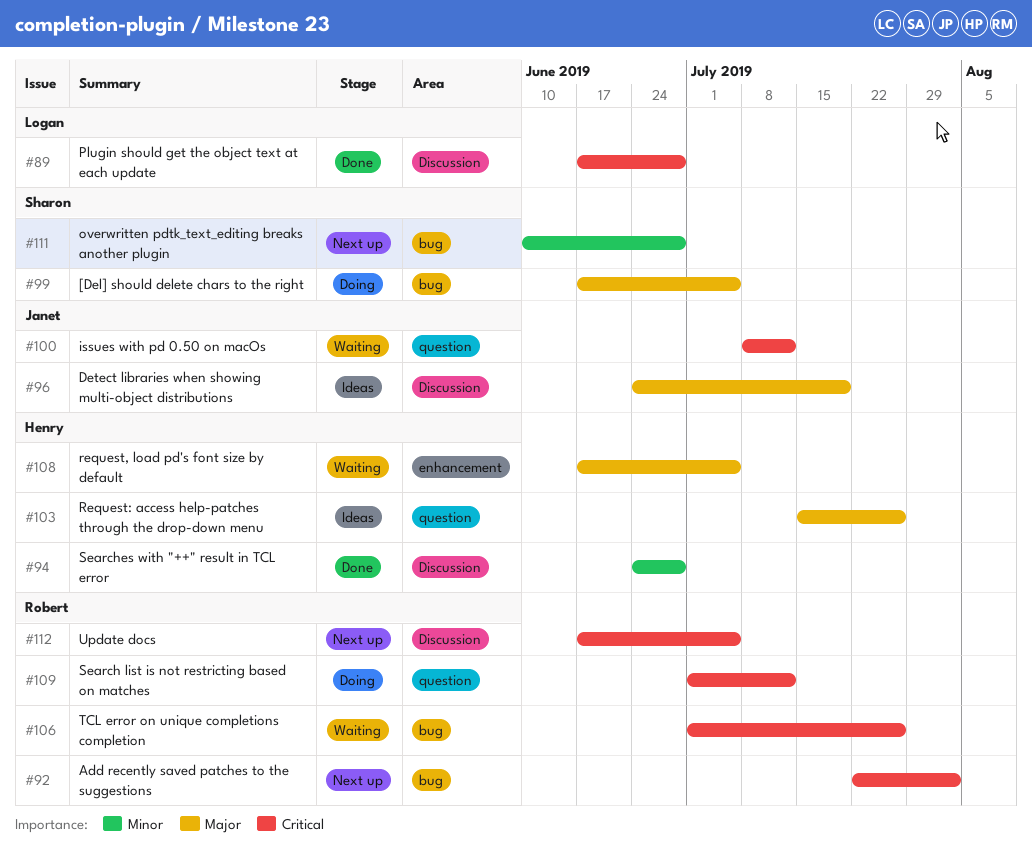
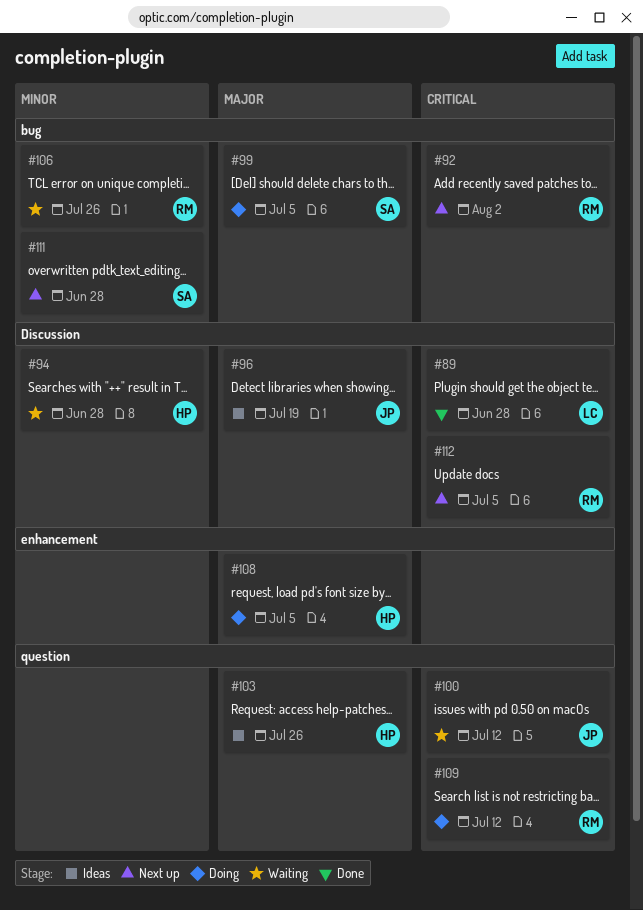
#94, status: Done -> Waiting
#106, priority: Critical -> Minor
#108, status: Waiting -> Doing

